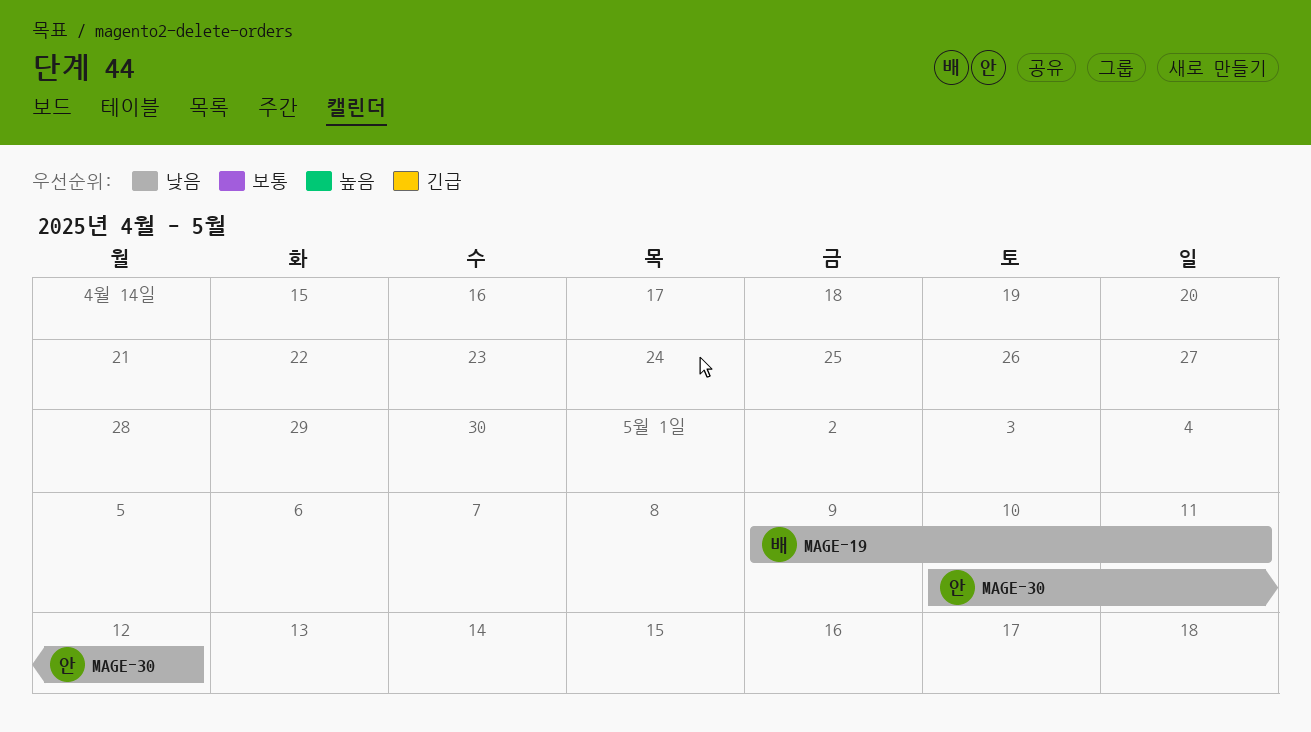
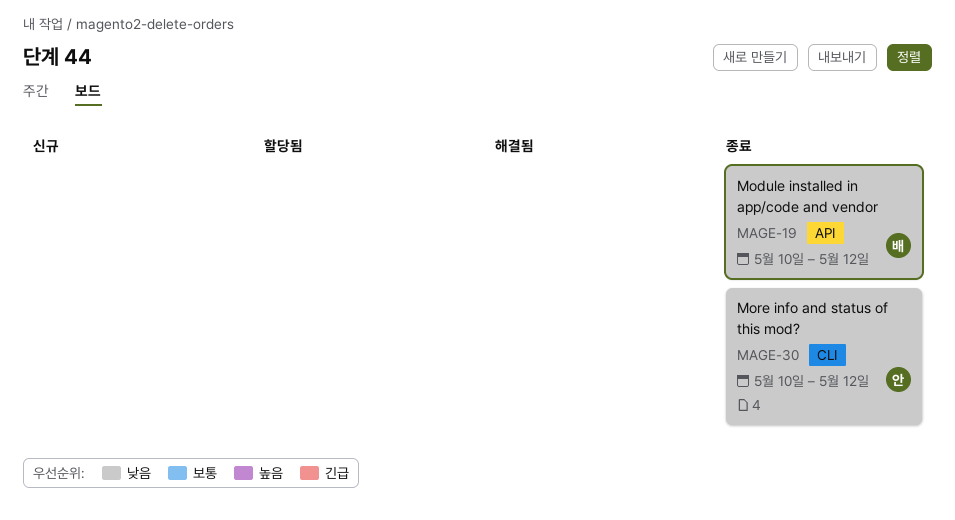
MAGE-19, start: May 9 -> May 10
MAGE-19, due: May 11 -> May 12

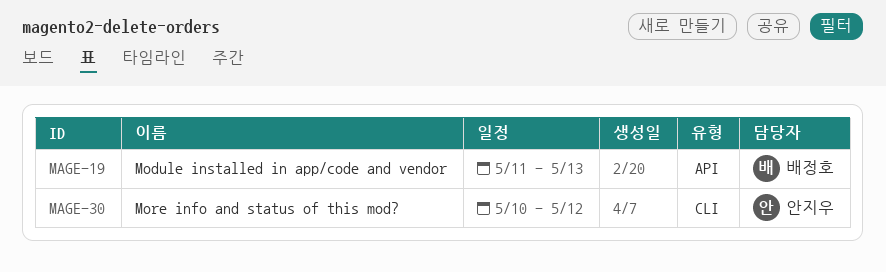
MAGE-19, start: May 10 -> May 11
MAGE-19, due: May 12 -> May 13

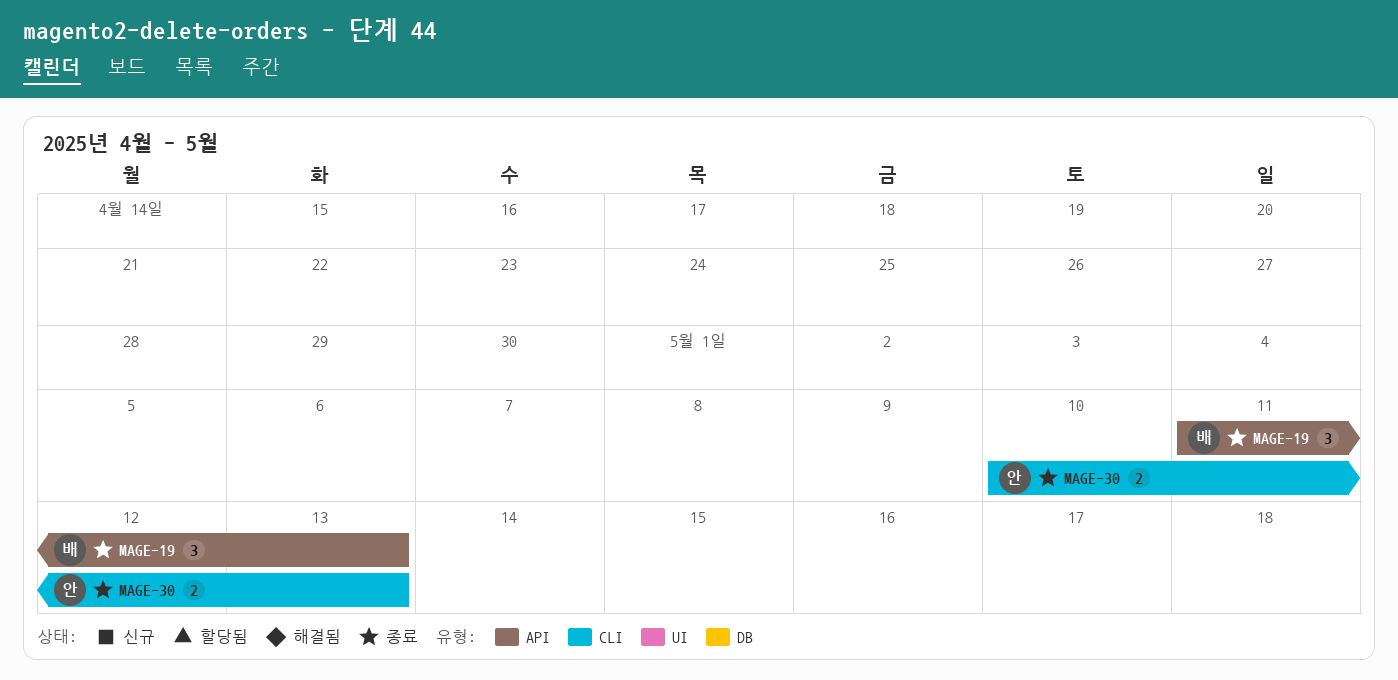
MAGE-30, due: May 12 -> May 13

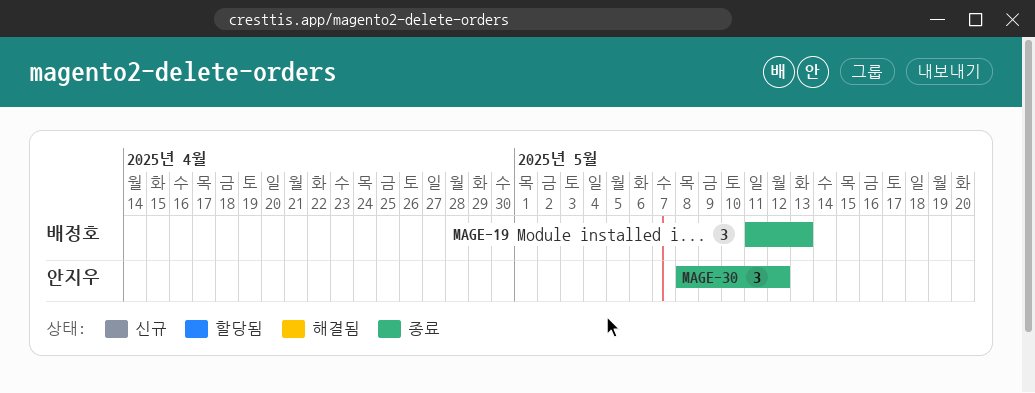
MAGE-30, estimate: 2 -> 3
MAGE-30, start: May 10 -> May 8
MAGE-30, due: May 13 -> May 12

